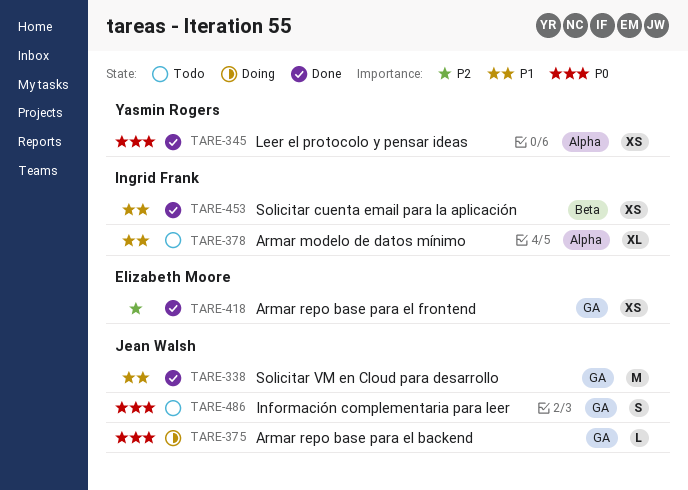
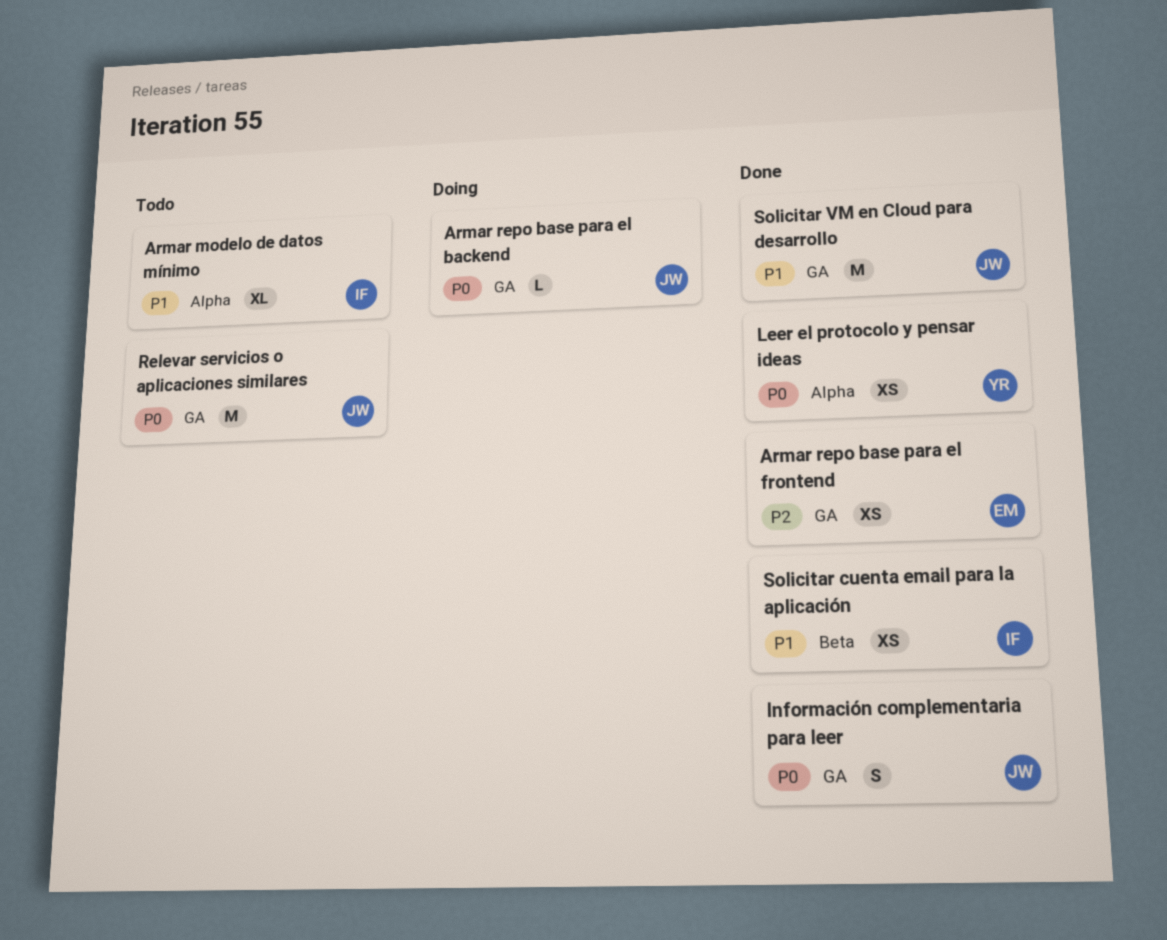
Información complementaria para leer, status: Todo -> Done
Relevar servicios o aplicaciones similares: none -> present

